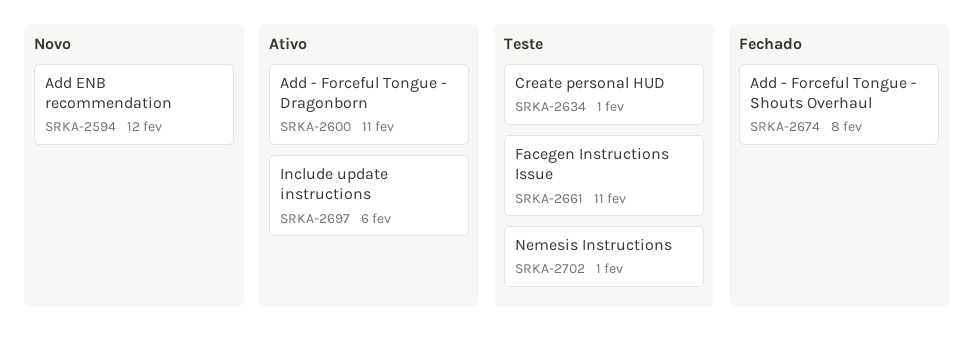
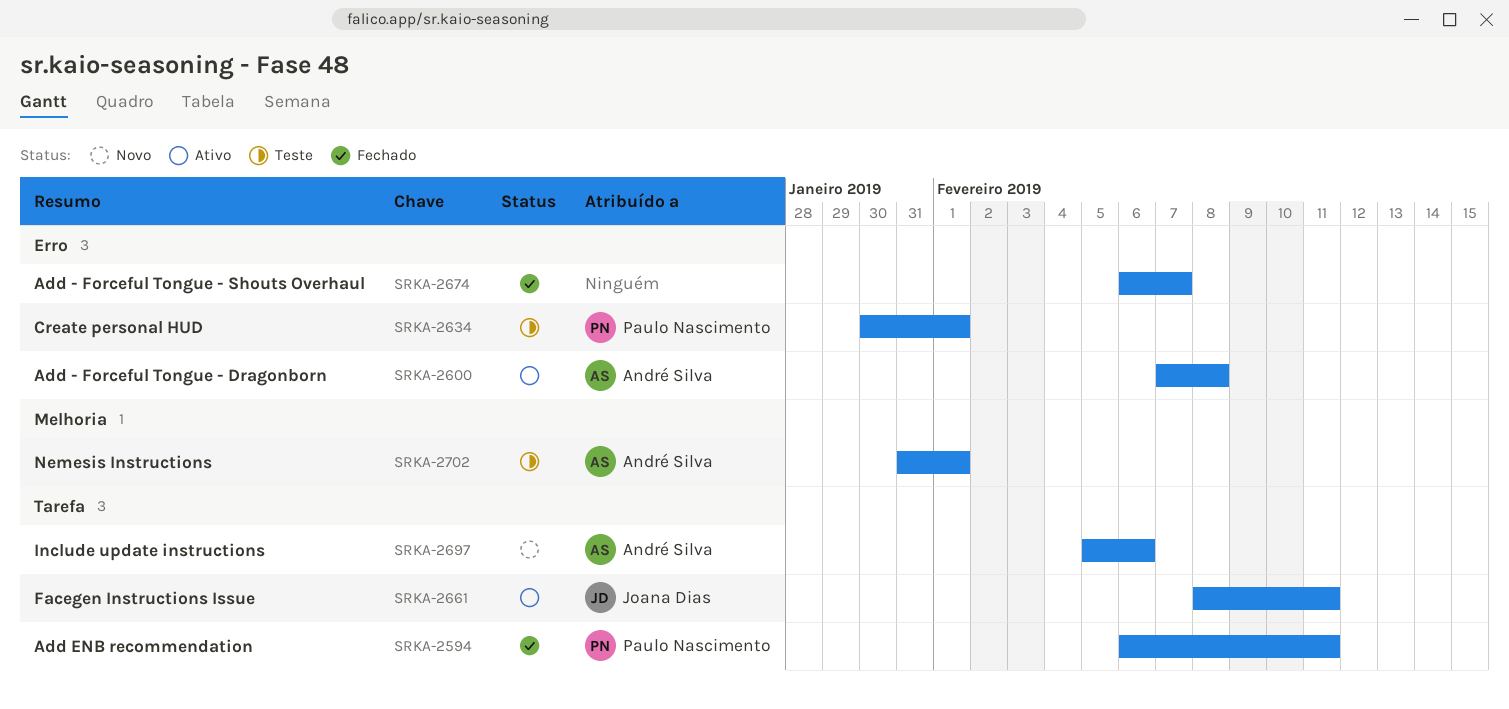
SRKA-2594, status: Novo -> Fechado
SRKA-2594, due: Feb 12 -> Feb 11
SRKA-2600, due: Feb 11 -> Feb 8
SRKA-2661, status: Teste -> Ativo
SRKA-2674, due: Feb 8 -> Feb 7
SRKA-2697, status: Ativo -> Novo

